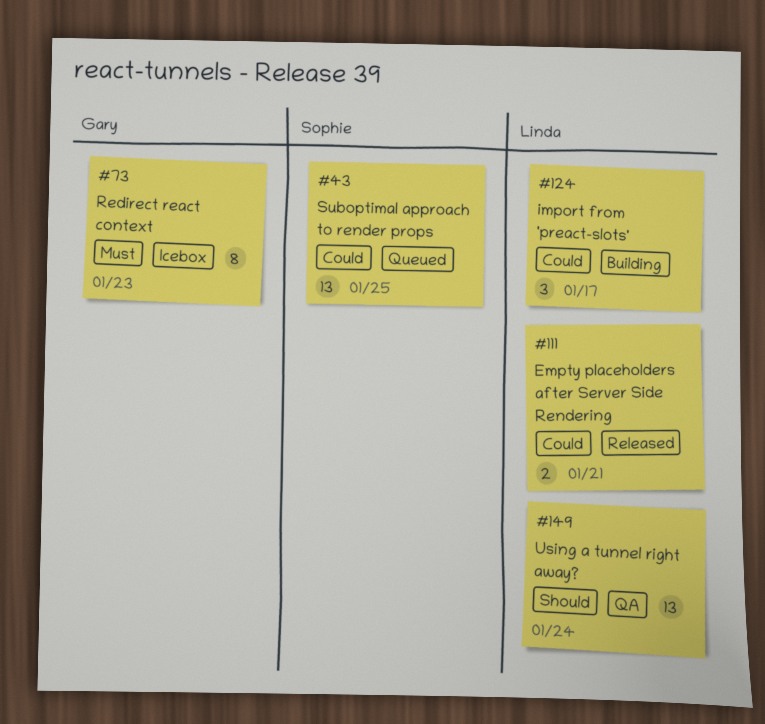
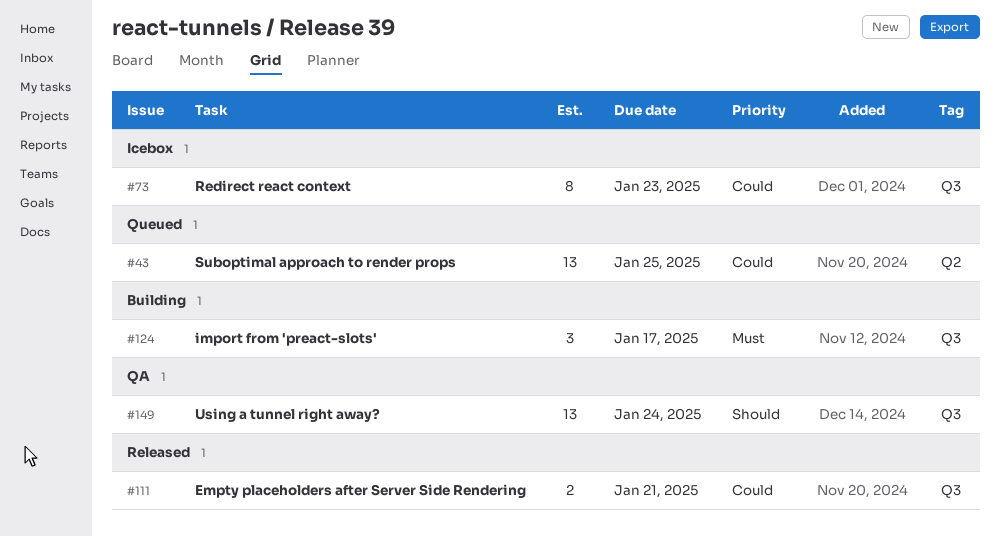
#73, priority: Must -> Could
#124, priority: Could -> Must

